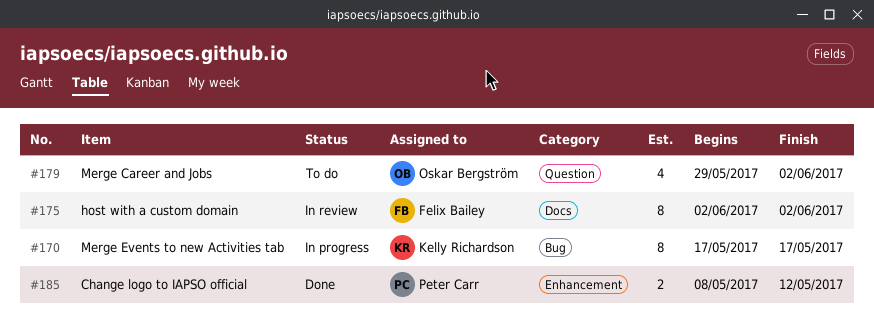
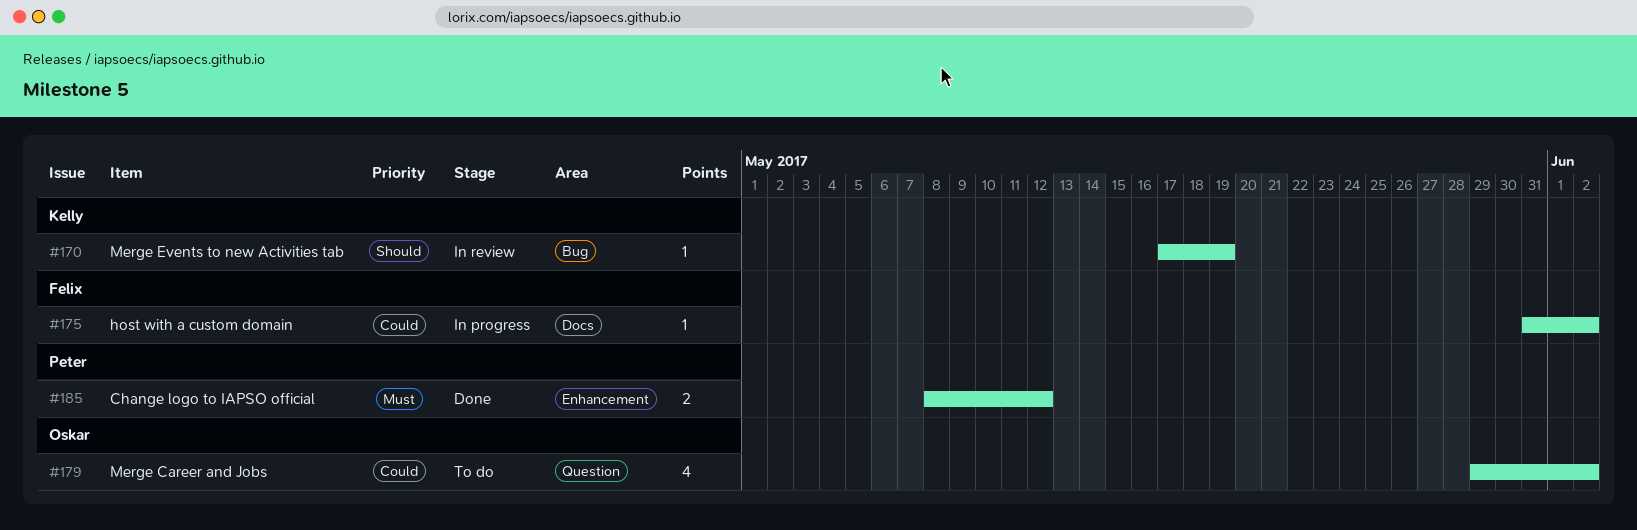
#170, status: In progress -> In review
#170, estimate: 8 -> 1
#170, due: May 17 -> May 19
#175, status: In review -> In progress
#175, estimate: 8 -> 1
#175, start: Jun 2 -> May 31

